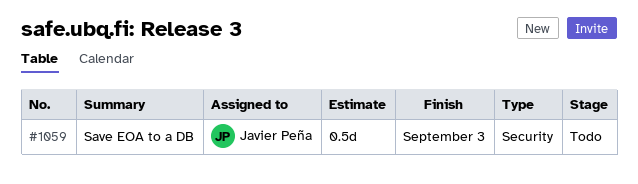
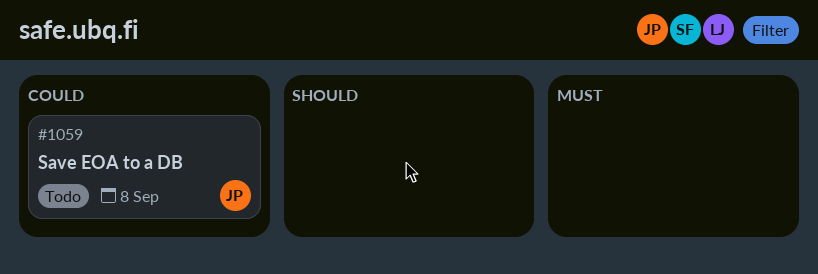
#1059, due: Sep 3 -> Sep 8

